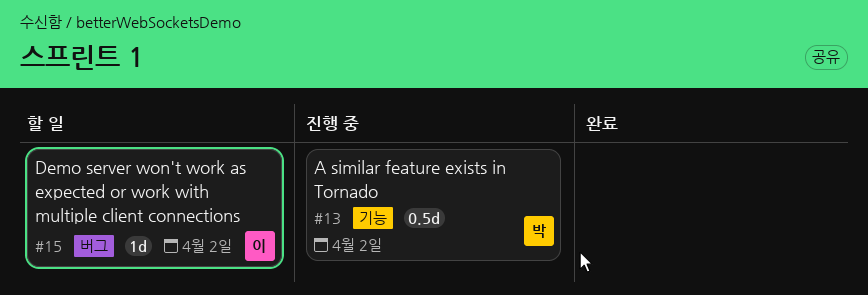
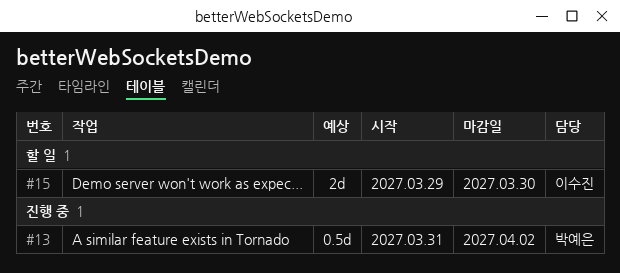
#15, estimate: 1d -> 2d
#15, due: Apr 2 -> Mar 30

